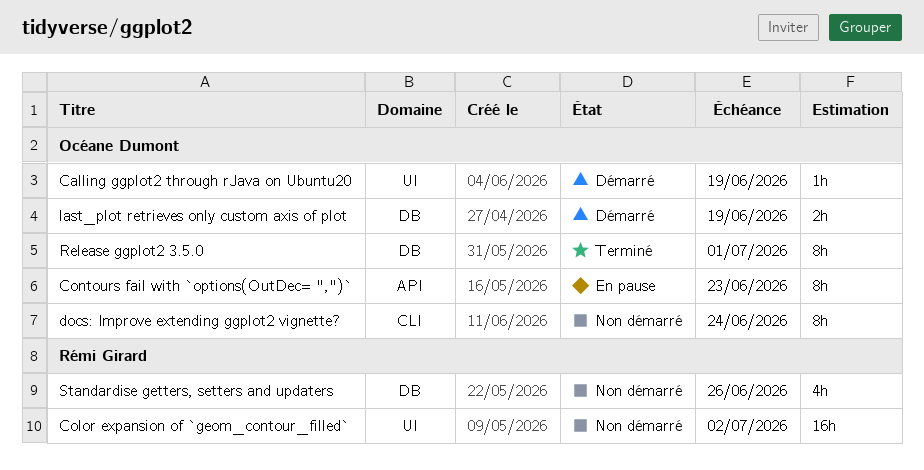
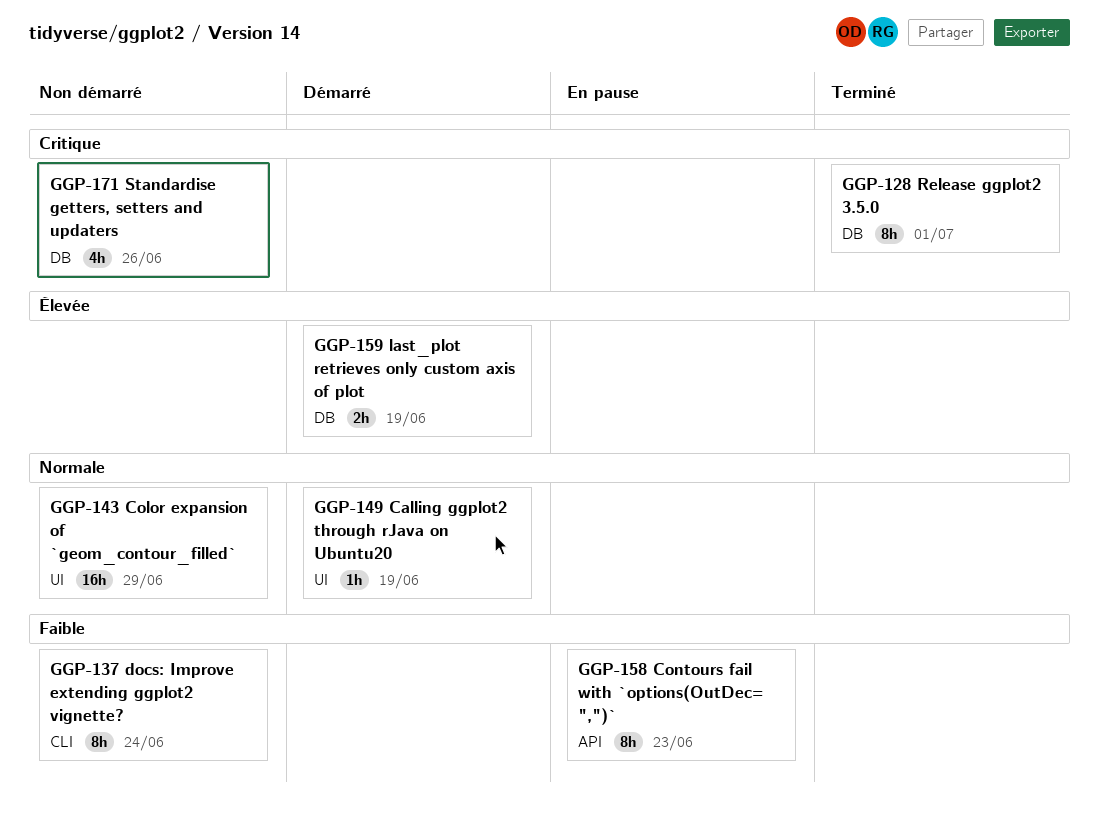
Color expansion of `geom_contour_filled`, due: Jul 2 -> Jun 29

